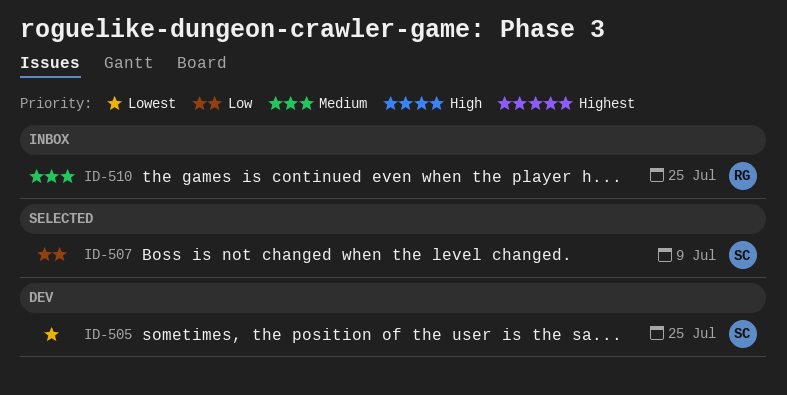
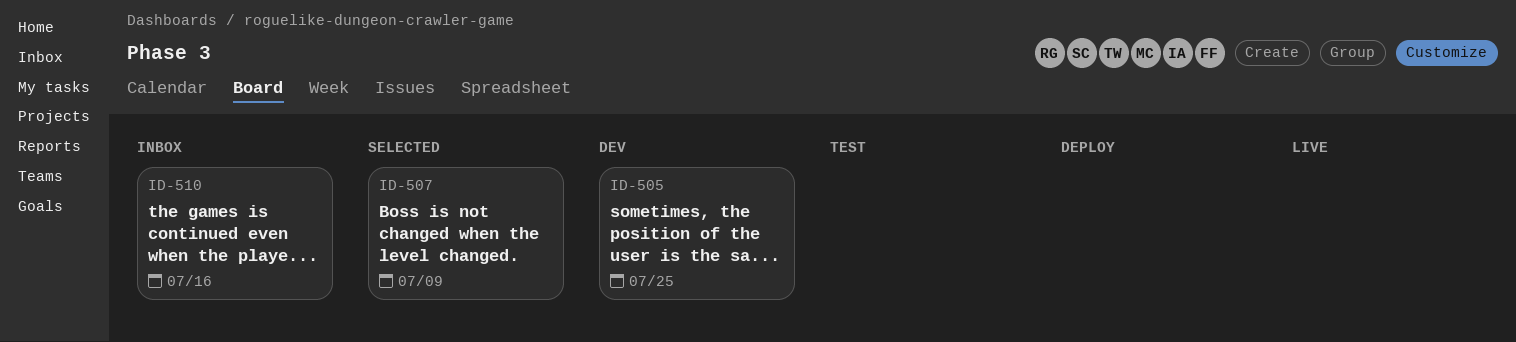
ID-510, due: Jul 25 -> Jul 16

